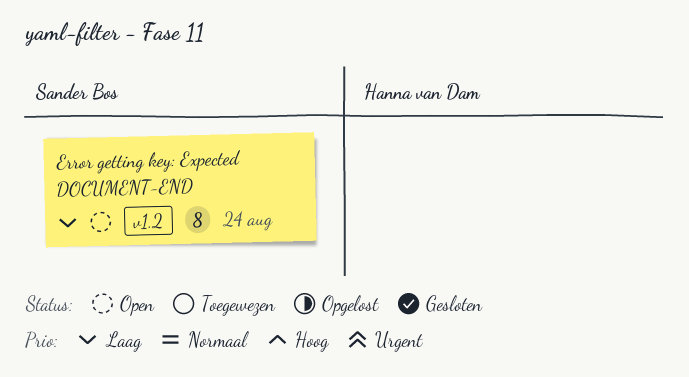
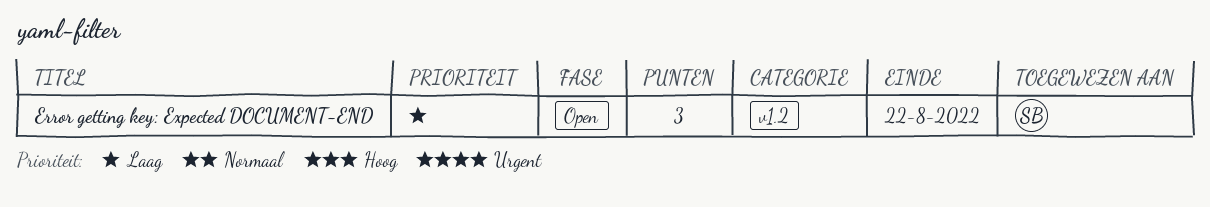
Error getting key: Expected DOCUMENT-END, estimate: 8 -> 3
Error getting key: Expected DOCUMENT-END, due: Aug 24 -> Aug 22

